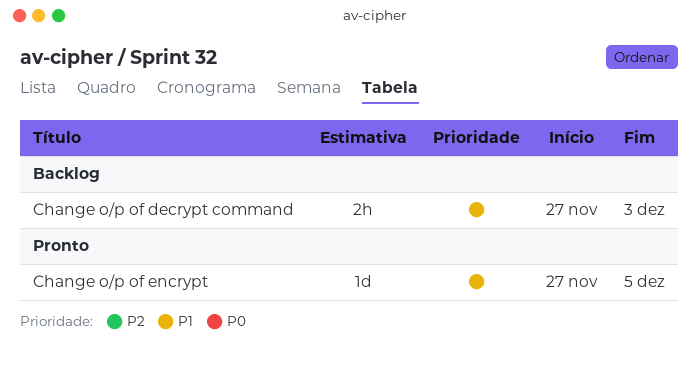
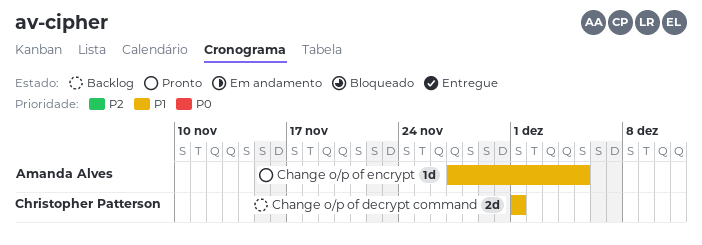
Change o/p of decrypt command, estimate: 2h -> 2d
Change o/p of decrypt command, start: Nov 27 -> Dec 1
Change o/p of decrypt command, due: Dec 3 -> Dec 1

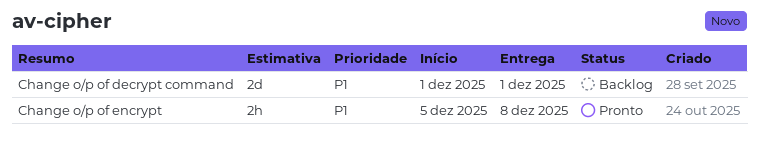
Change o/p of encrypt, estimate: 1d -> 2h
Change o/p of encrypt, start: Nov 27 -> Dec 5
Change o/p of encrypt, due: Dec 5 -> Dec 8

